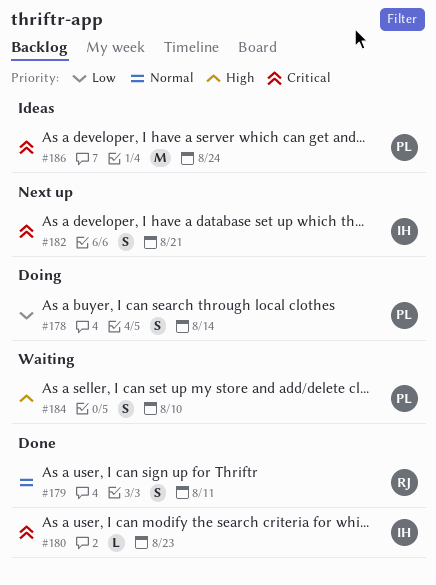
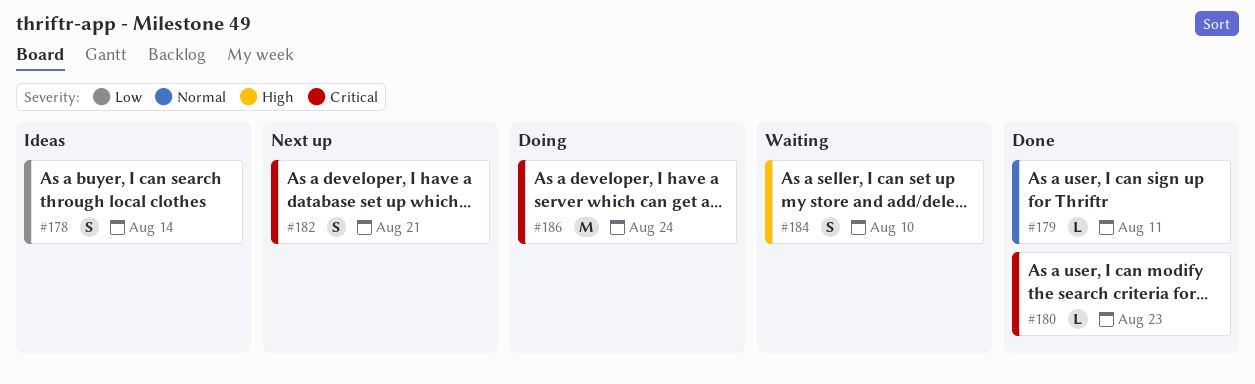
#178, status: Doing -> Ideas
#179, estimate: S -> L
#186, status: Ideas -> Doing

